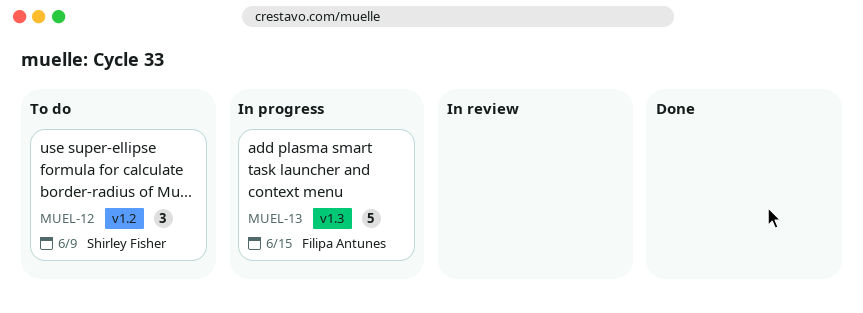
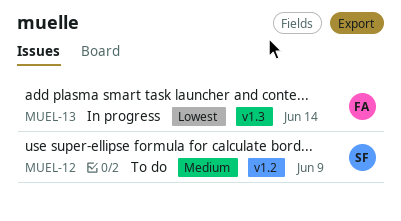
MUEL-13, due: Jun 15 -> Jun 14

